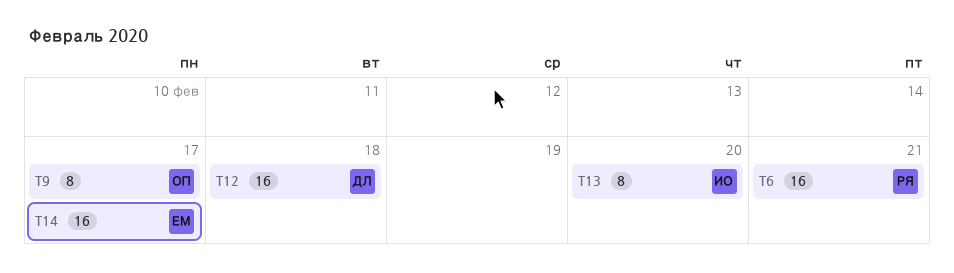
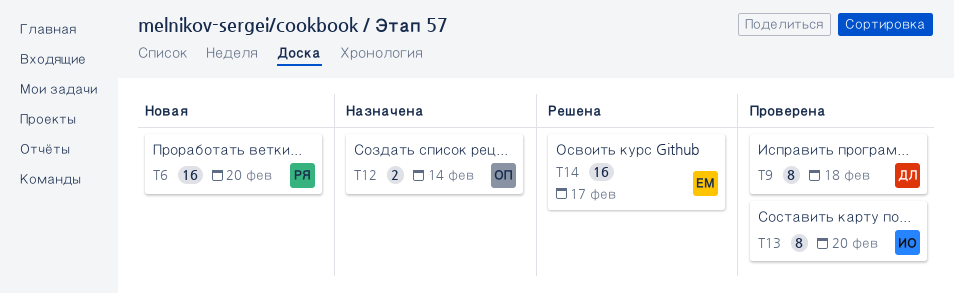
T6, due: Feb 21 -> Feb 20
T9, owner: ОП -> ДЛ
T9, due: Feb 17 -> Feb 18
T12, owner: ДЛ -> ОП
T12, estimate: 16 -> 2
T12, due: Feb 18 -> Feb 14

